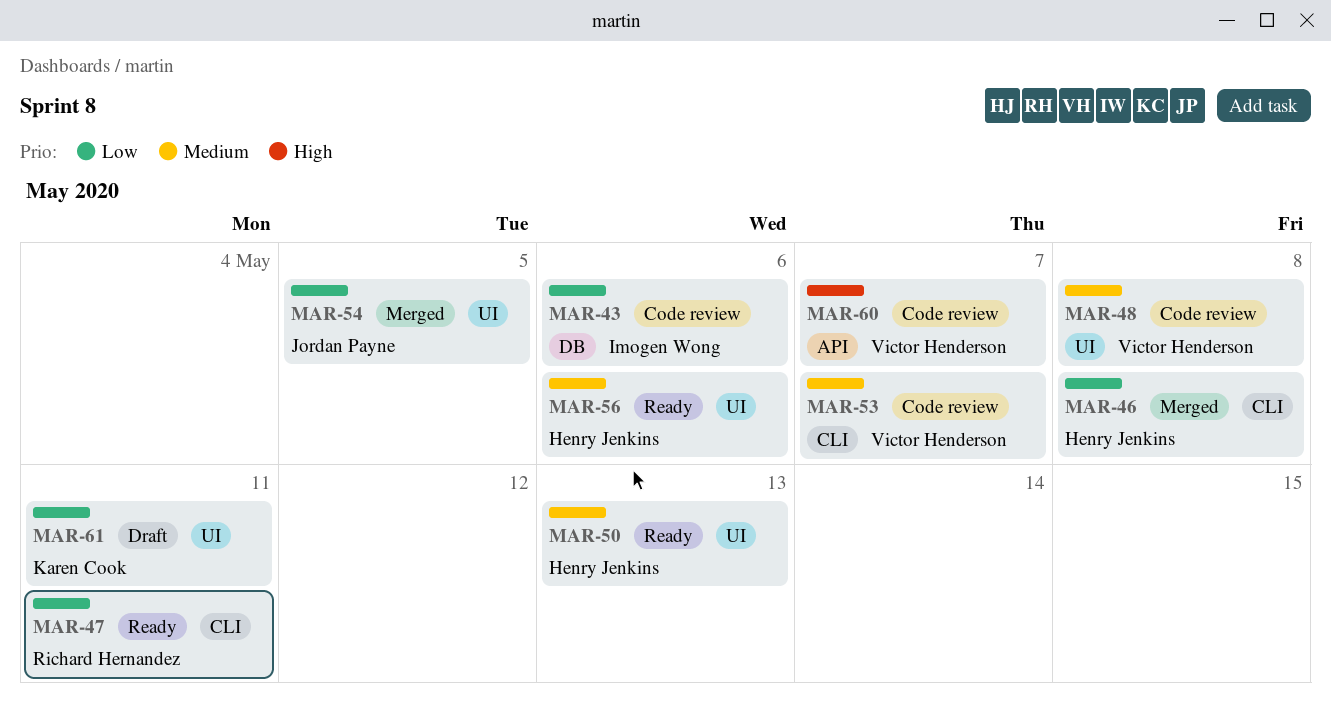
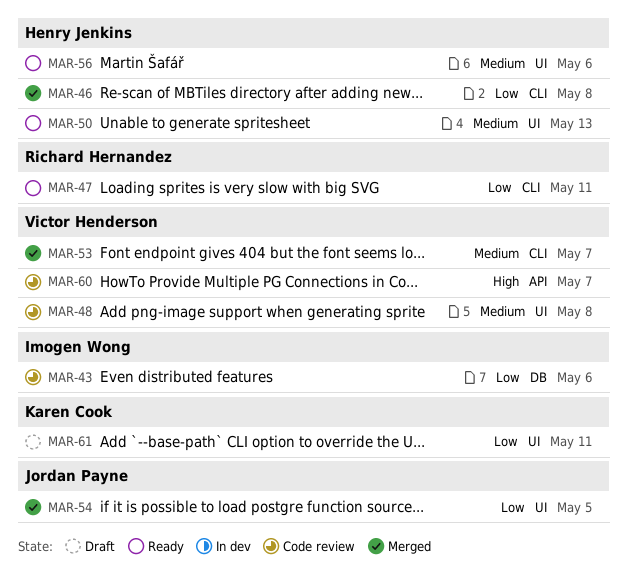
MAR-53, status: Code review -> Merged

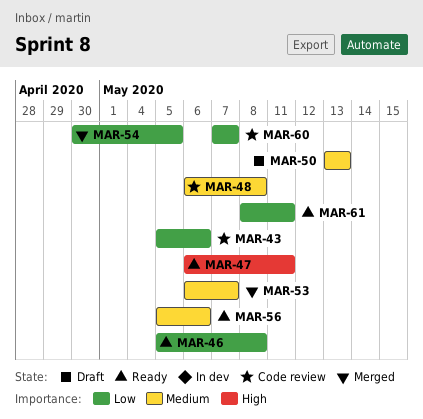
MAR-46, status: Merged -> Ready
MAR-47, priority: Low -> High
MAR-50, status: Ready -> Draft
MAR-60, priority: High -> Low
MAR-61, status: Draft -> Ready

